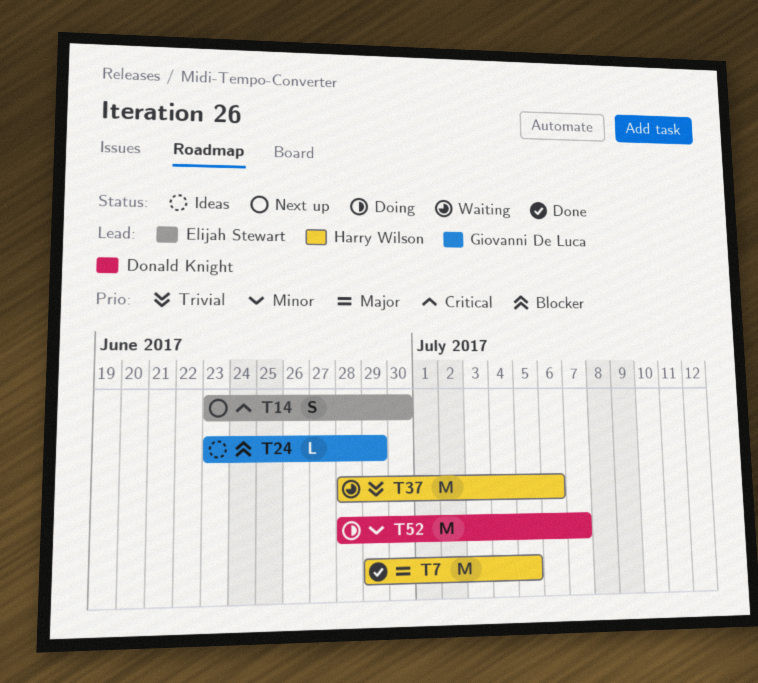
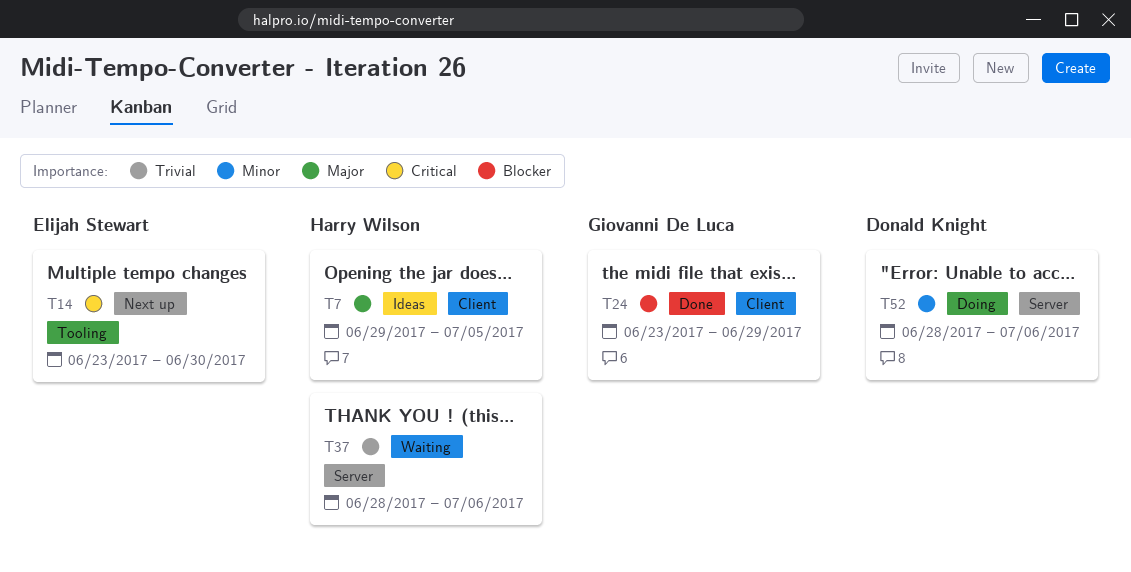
T7, status: Done -> Ideas
T24, status: Ideas -> Done
T52, due: Jul 7 -> Jul 6

